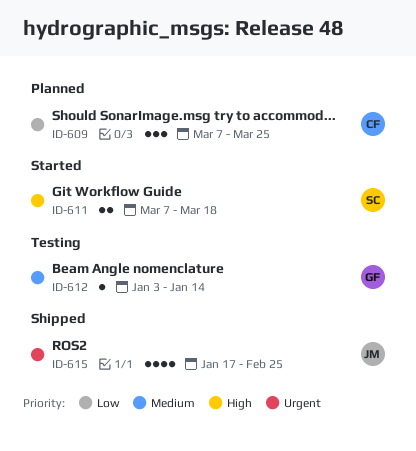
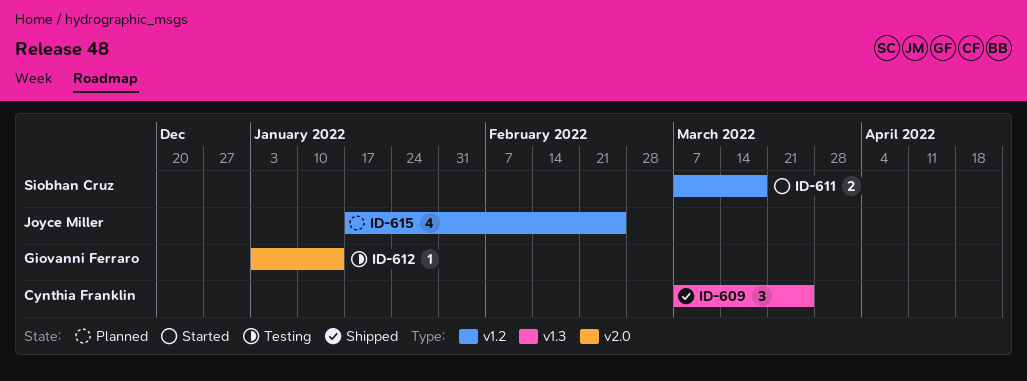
ID-609, status: Planned -> Shipped
ID-615, status: Shipped -> Planned

